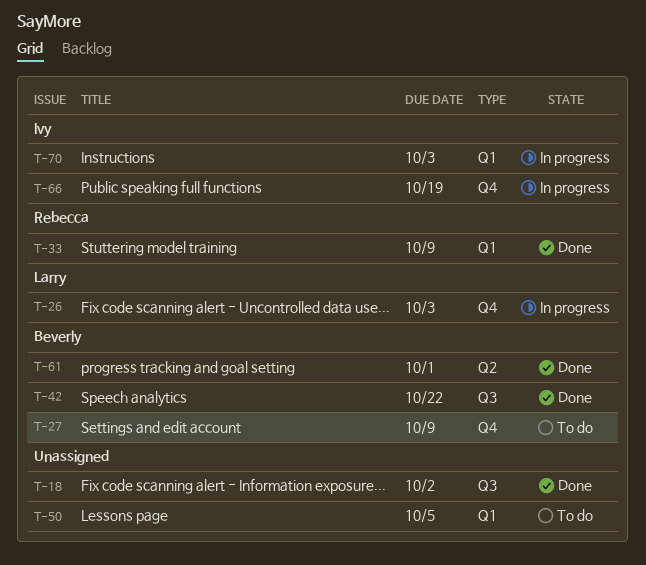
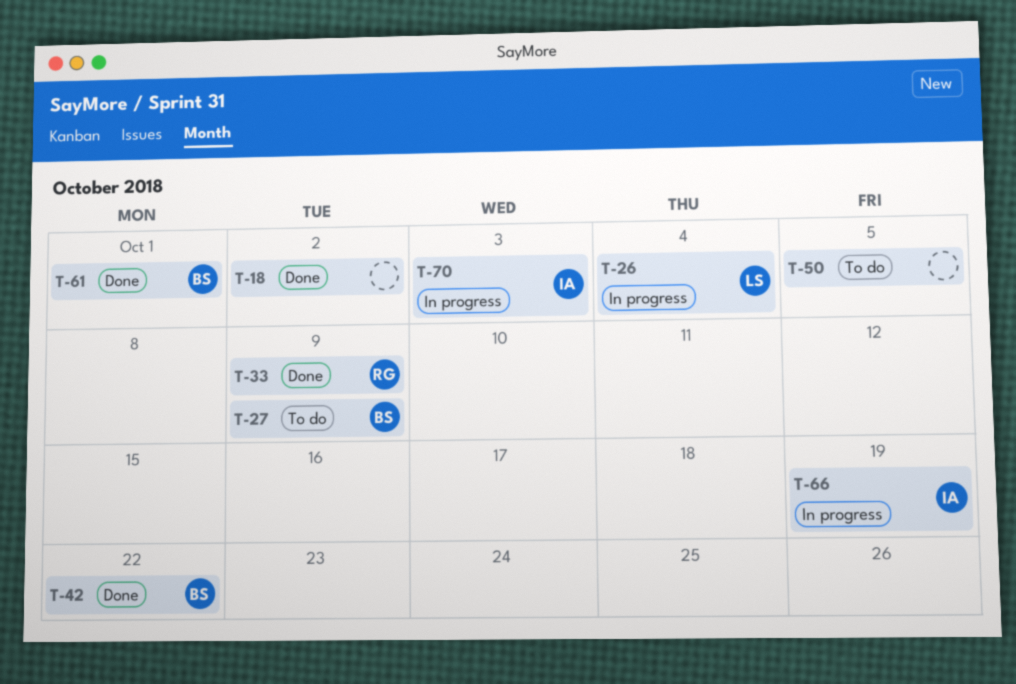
T-26, due: Oct 3 -> Oct 4

